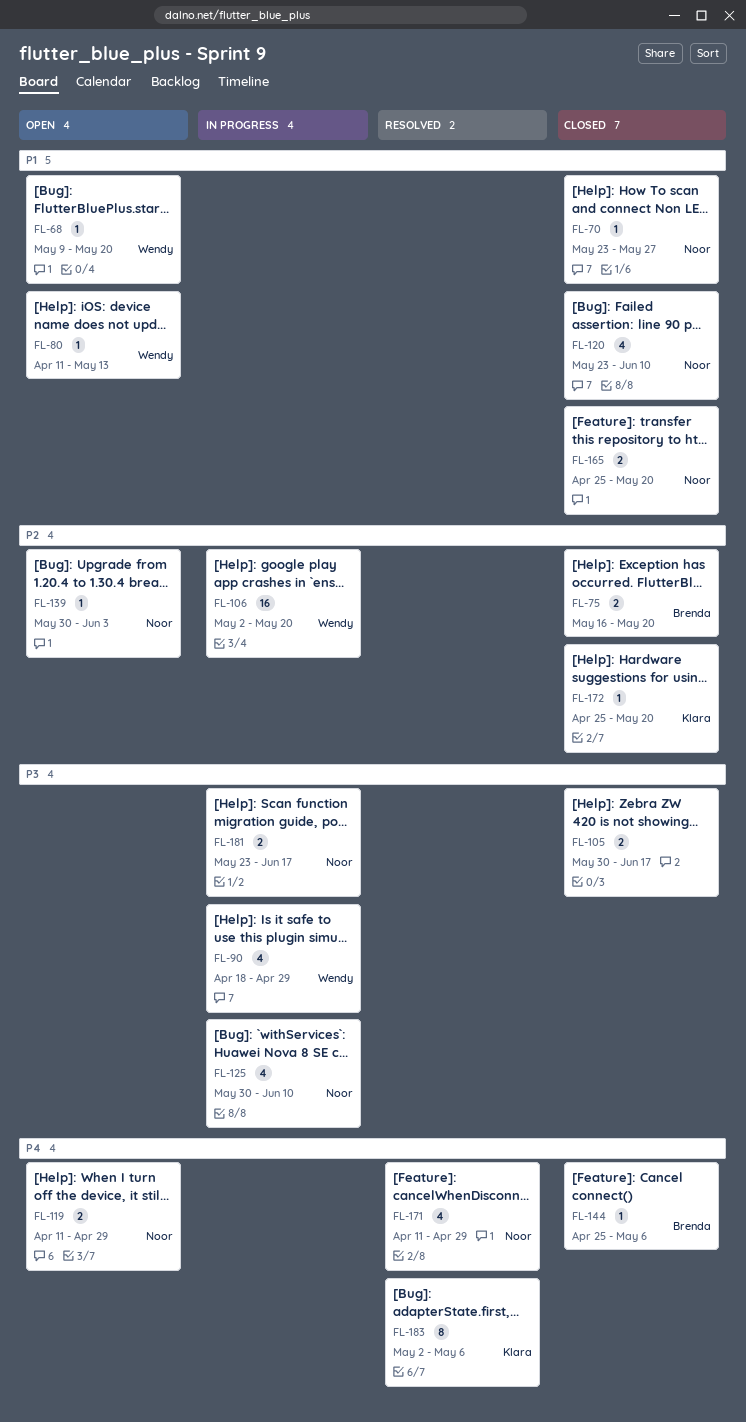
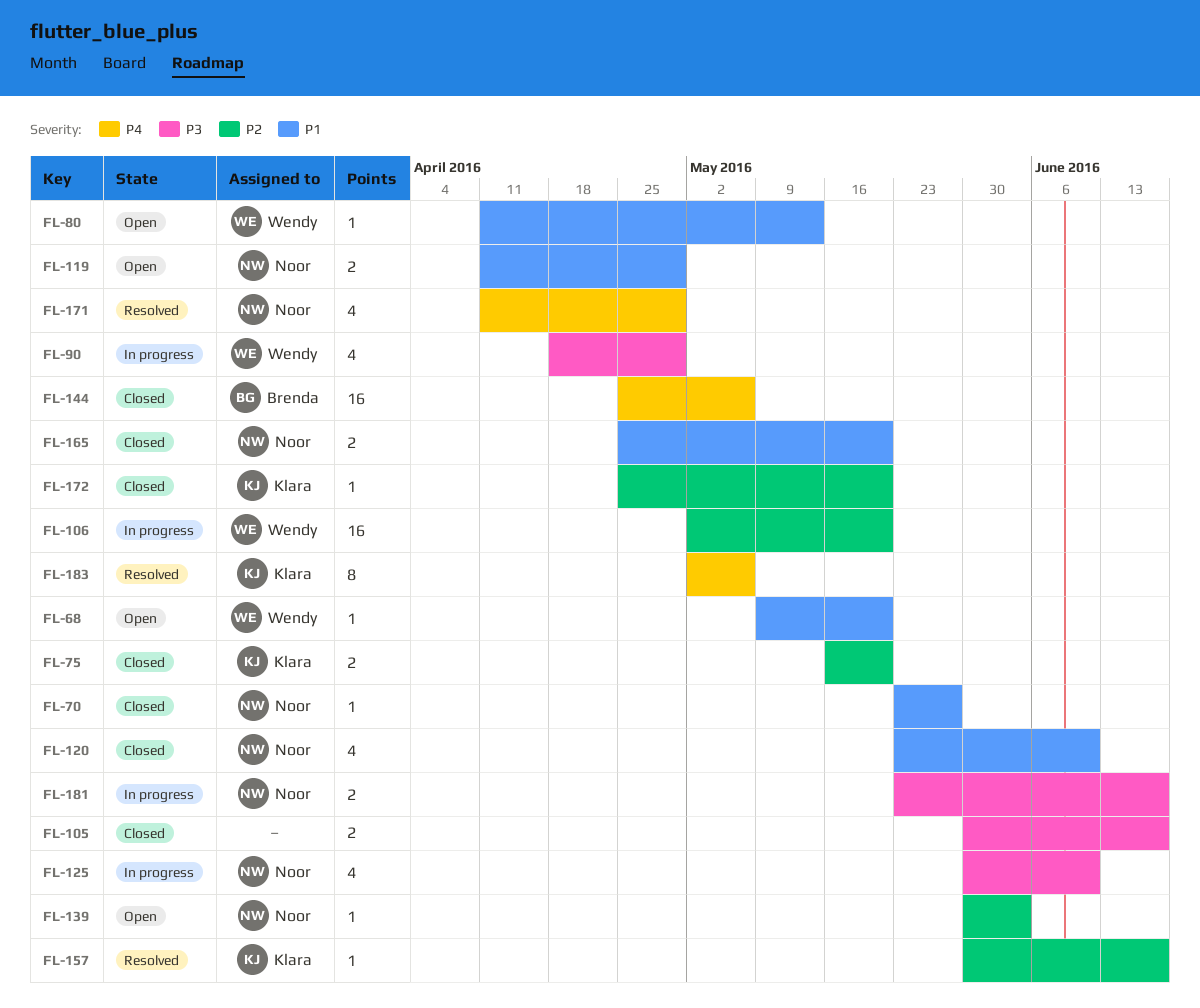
FL-75, owner: Brenda -> Klara
FL-119, priority: P4 -> P1
FL-144, estimate: 1 -> 16
FL-157: none -> present

